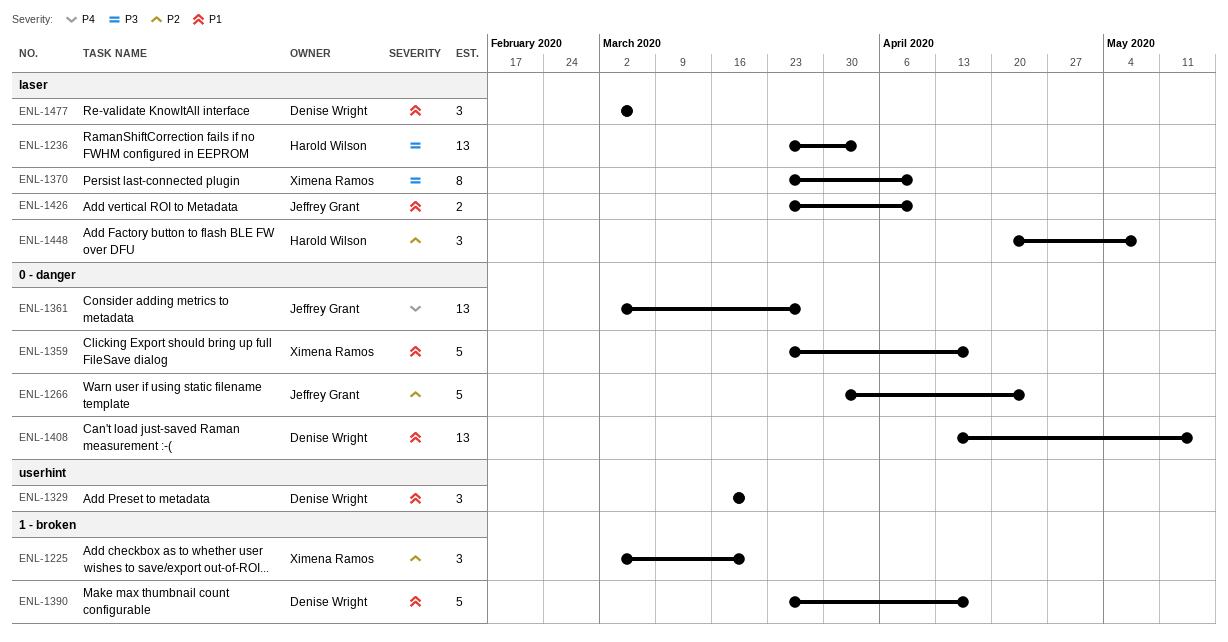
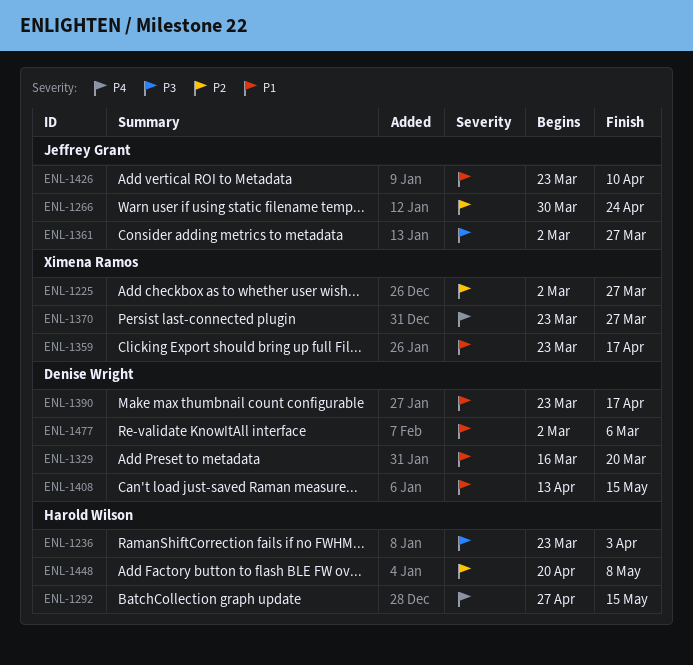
ENL-1225, due: Mar 20 -> Mar 27
ENL-1292: none -> present
ENL-1361, priority: P4 -> P3
ENL-1370, priority: P3 -> P4
ENL-1370, due: Apr 10 -> Mar 27

